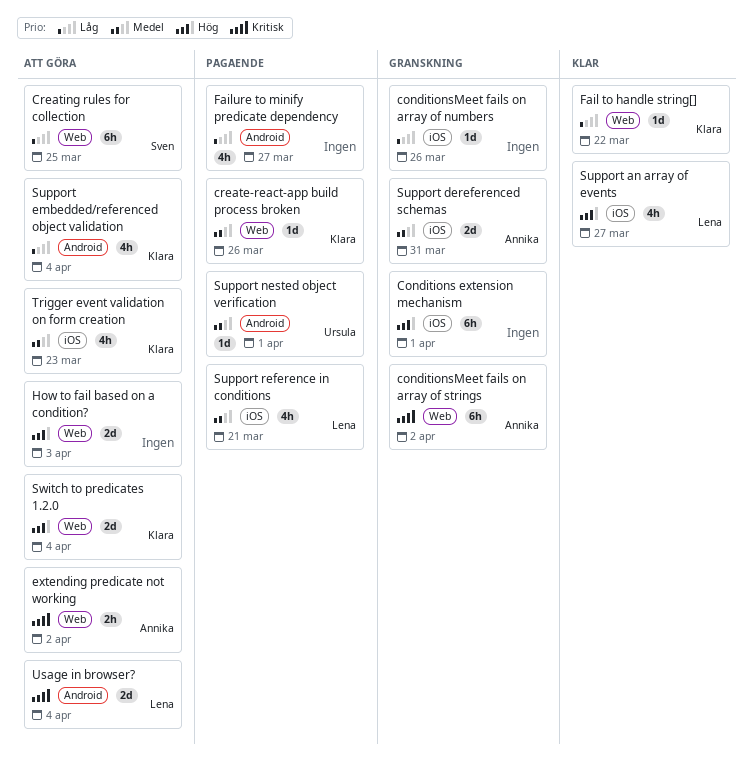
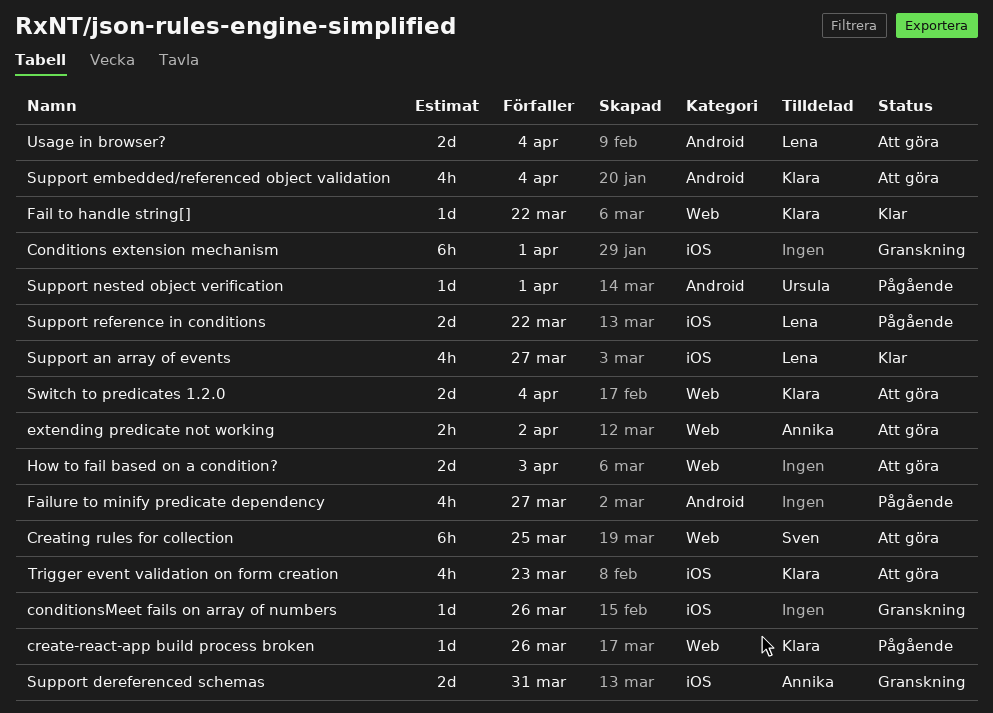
conditionsMeet fails on array of strings: present -> none
Support reference in conditions, estimate: 4h -> 2d
Support reference in conditions, due: Mar 21 -> Mar 22

